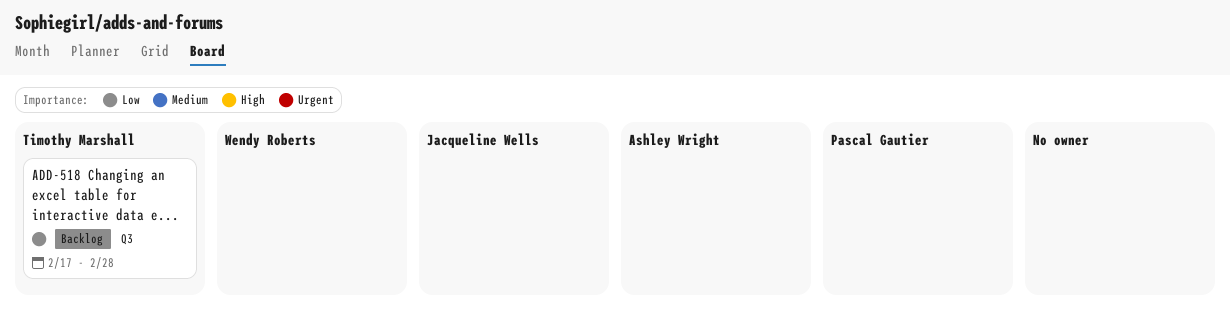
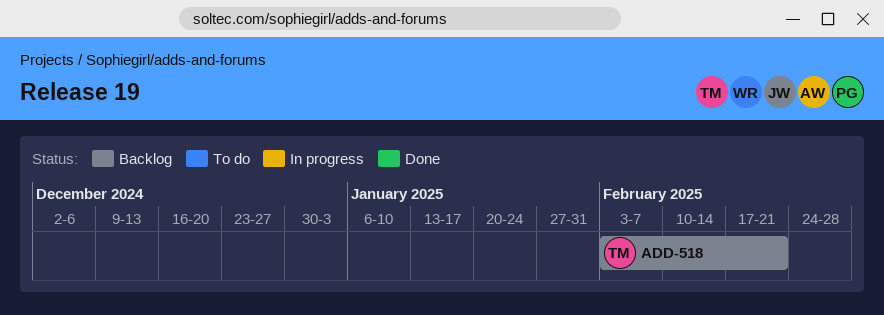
ADD-518, start: Feb 17 -> Feb 3
ADD-518, due: Feb 28 -> Feb 21

